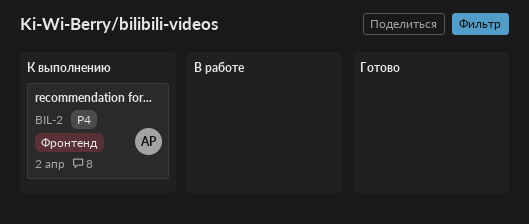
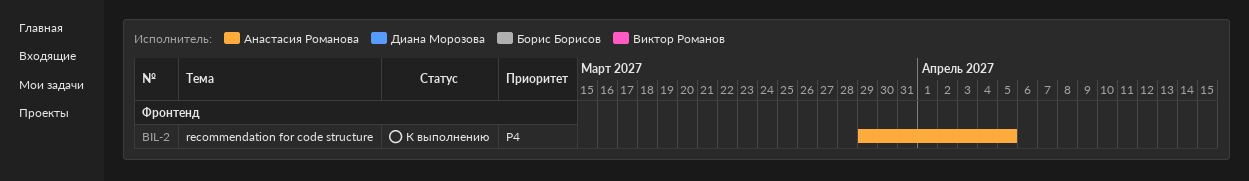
BIL-2, due: Apr 2 -> Apr 5

